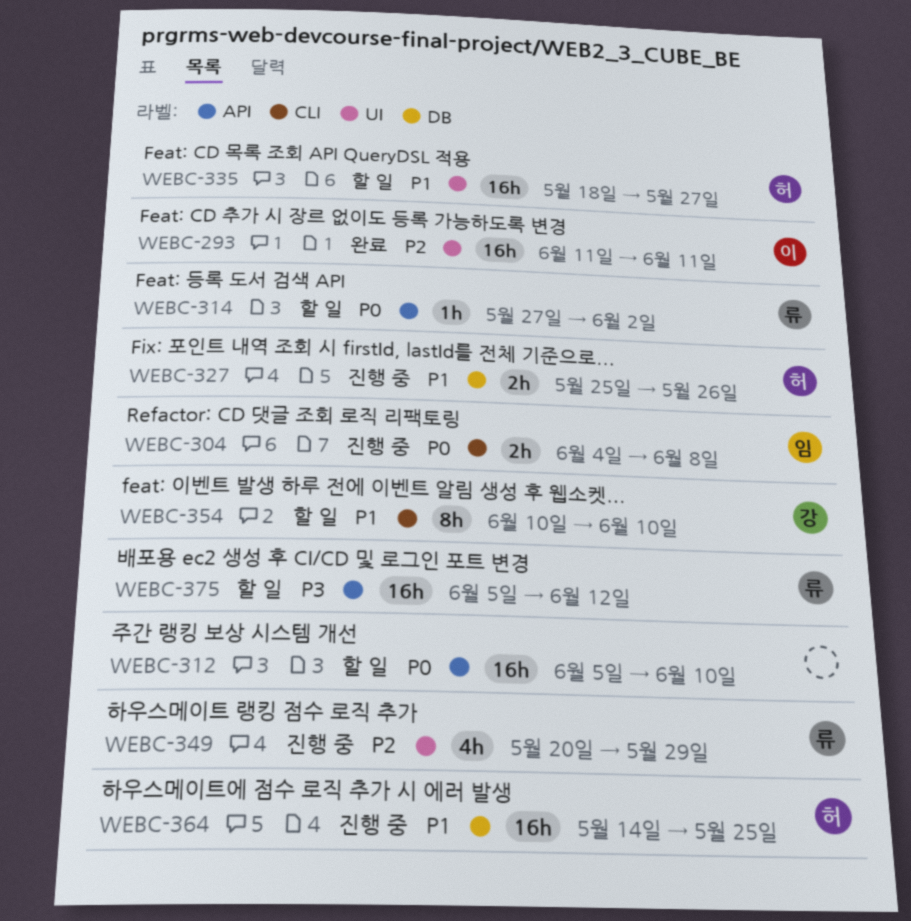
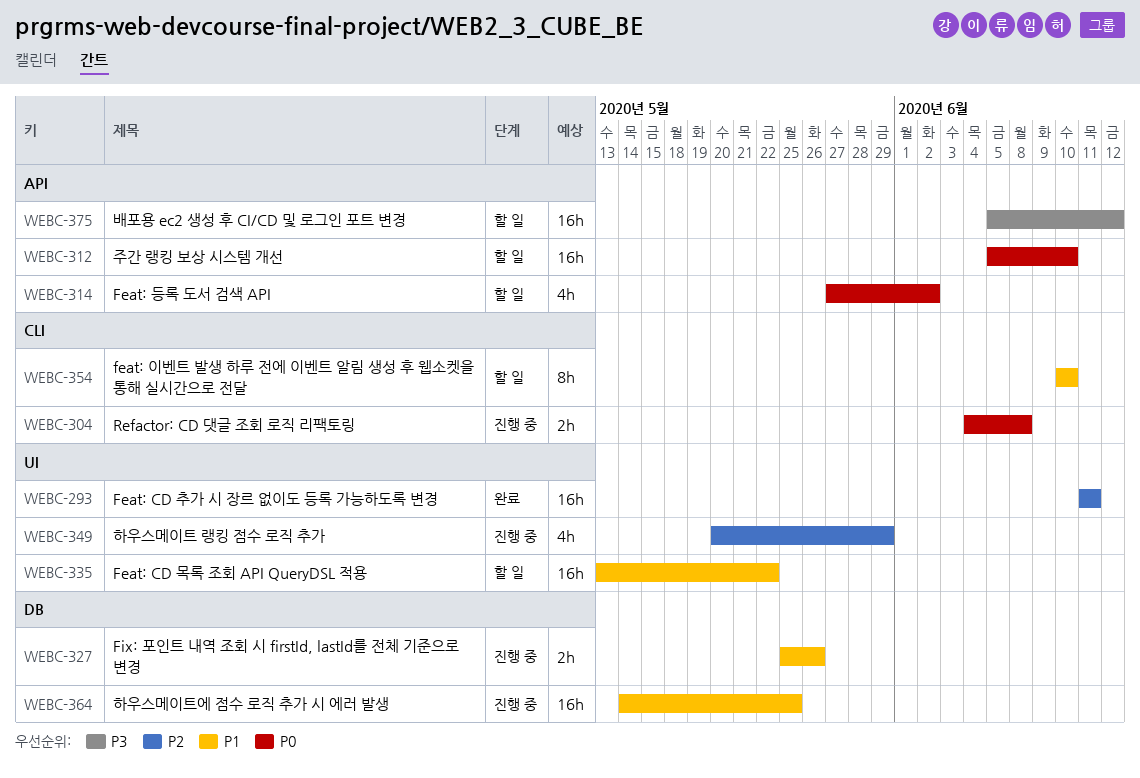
WEBC-314, estimate: 1h -> 4h
WEBC-335, start: May 18 -> May 13
WEBC-335, due: May 27 -> May 22

